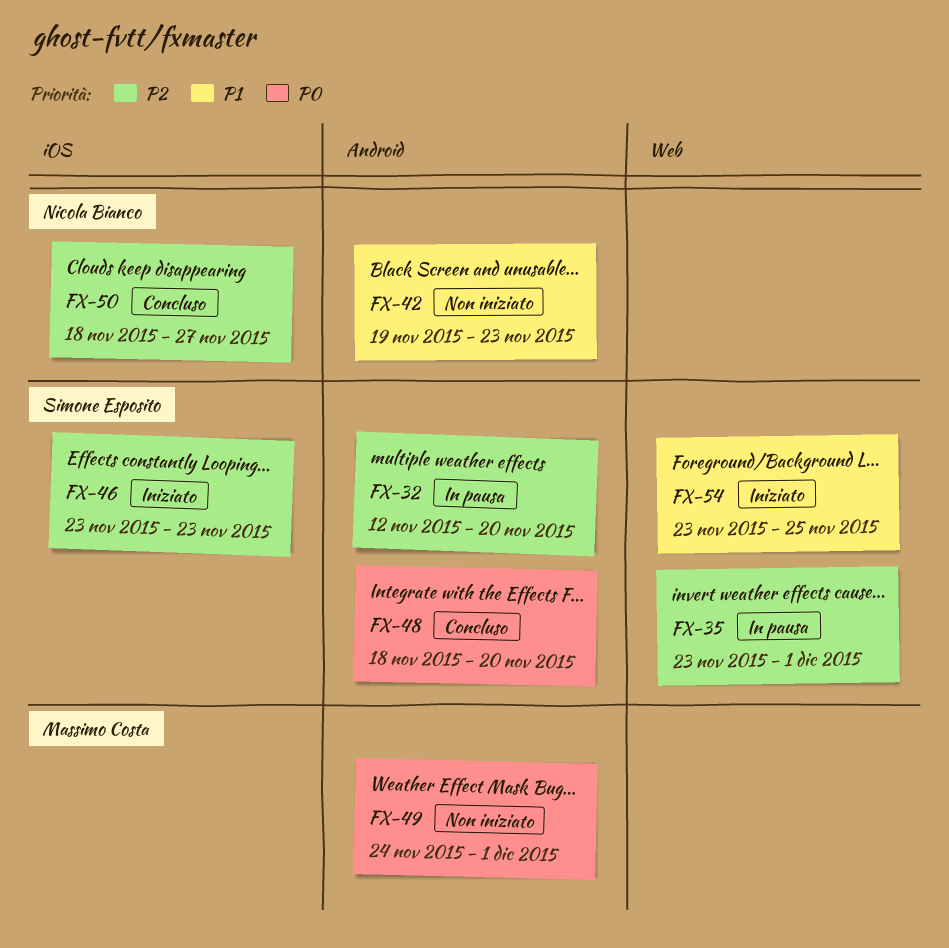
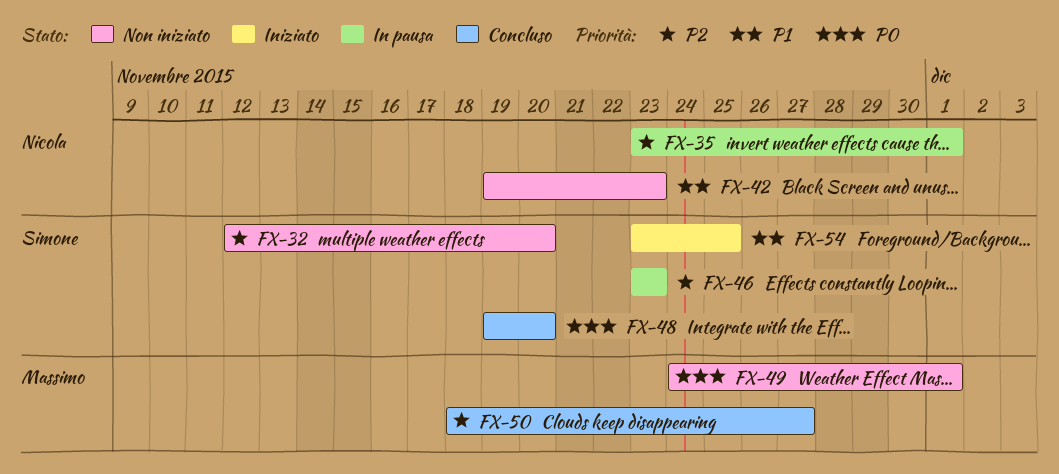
FX-32, status: In pausa -> Non iniziato
FX-35, owner: Simone Esposito -> Nicola Bianco
FX-46, status: Iniziato -> In pausa
FX-48, start: Nov 18 -> Nov 19
FX-50, owner: Nicola Bianco -> Massimo Costa

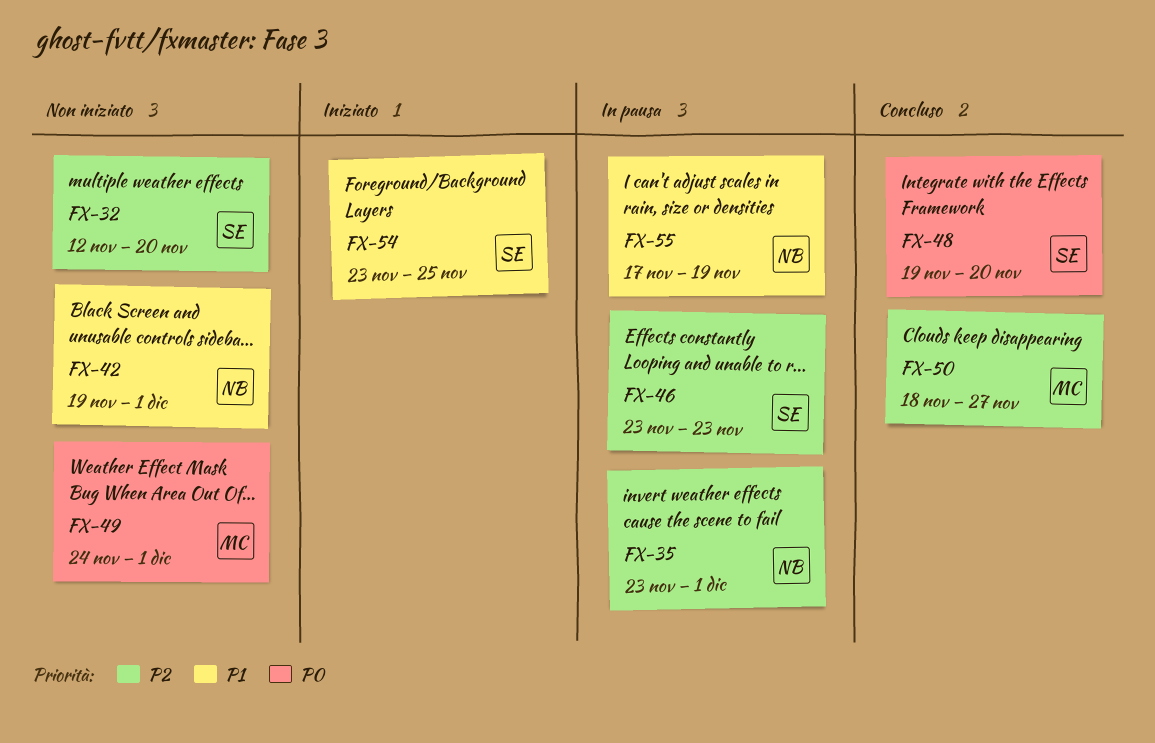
FX-42, due: Nov 23 -> Dec 1
FX-55: none -> present

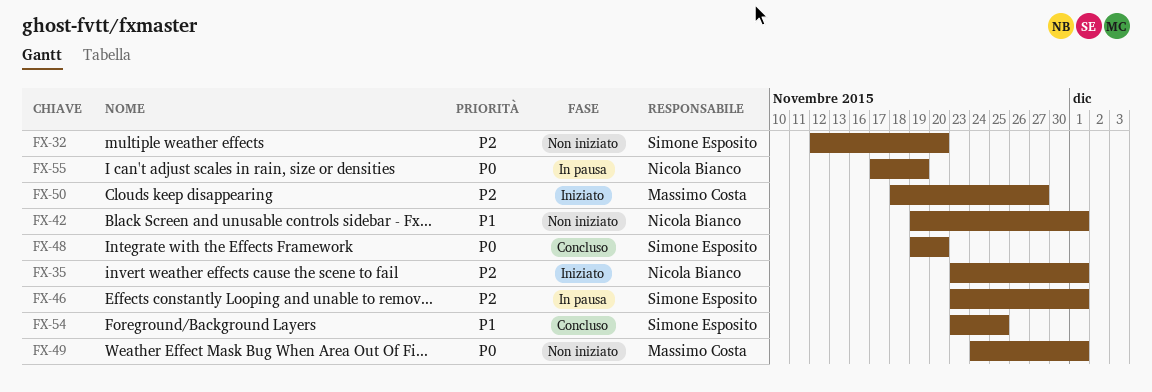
FX-35, status: In pausa -> Iniziato
FX-46, due: Nov 23 -> Dec 1
FX-50, status: Concluso -> Iniziato
FX-54, status: Iniziato -> Concluso
FX-55, priority: P1 -> P0

